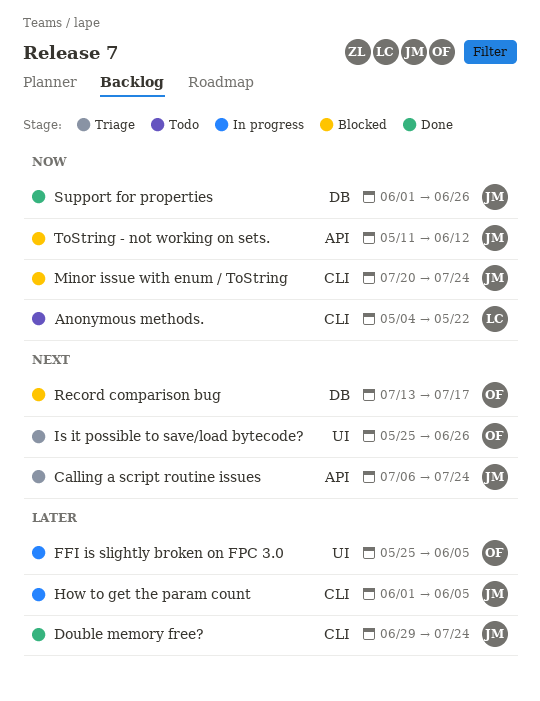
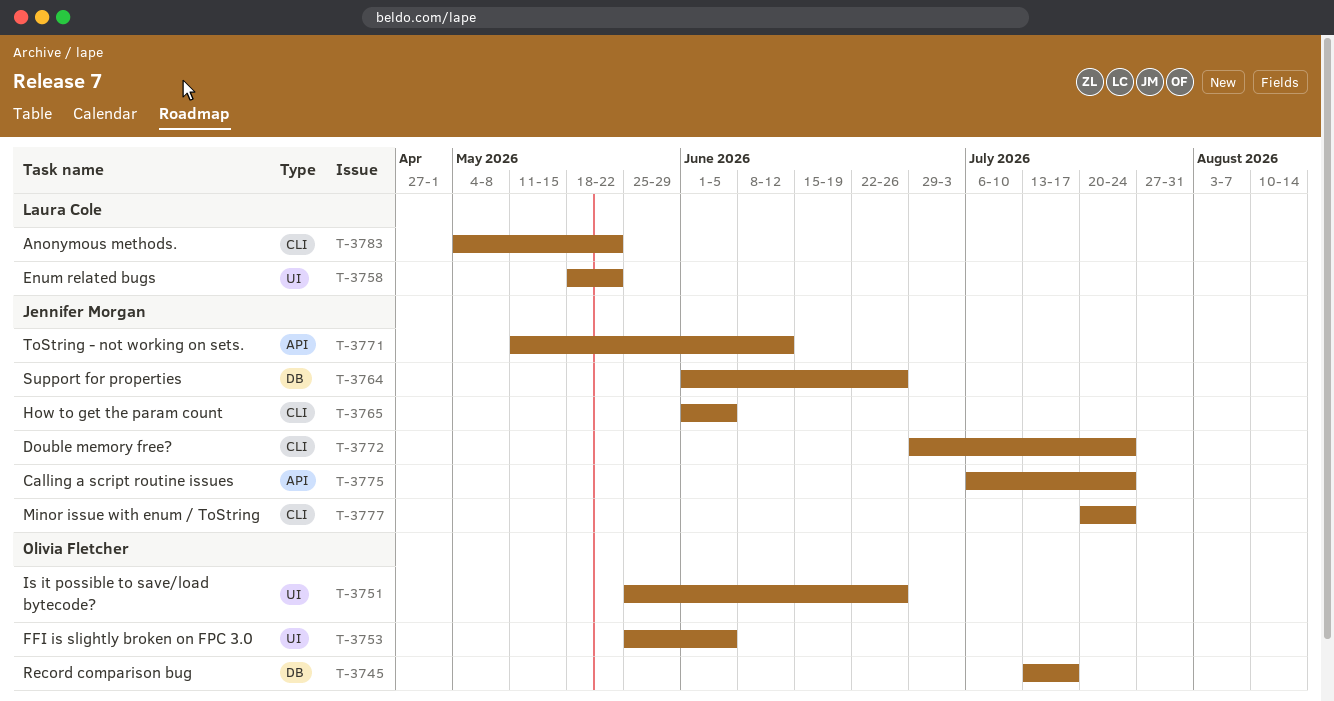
Enum related bugs: none -> present

